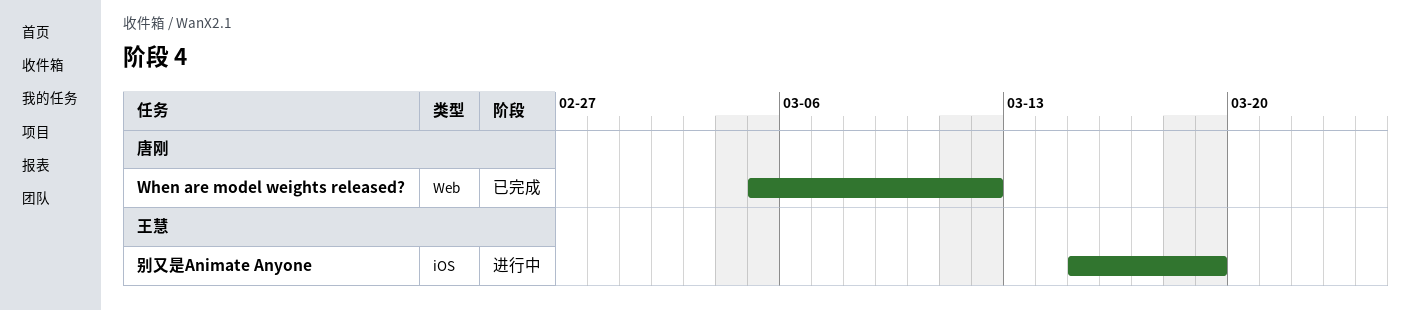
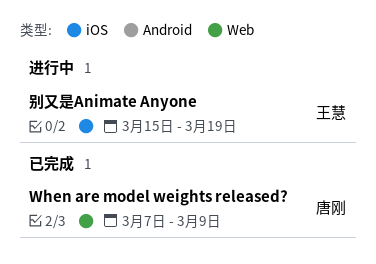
When are model weights released?, start: Mar 5 -> Mar 7
When are model weights released?, due: Mar 12 -> Mar 9

